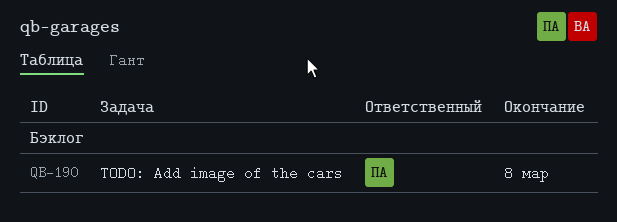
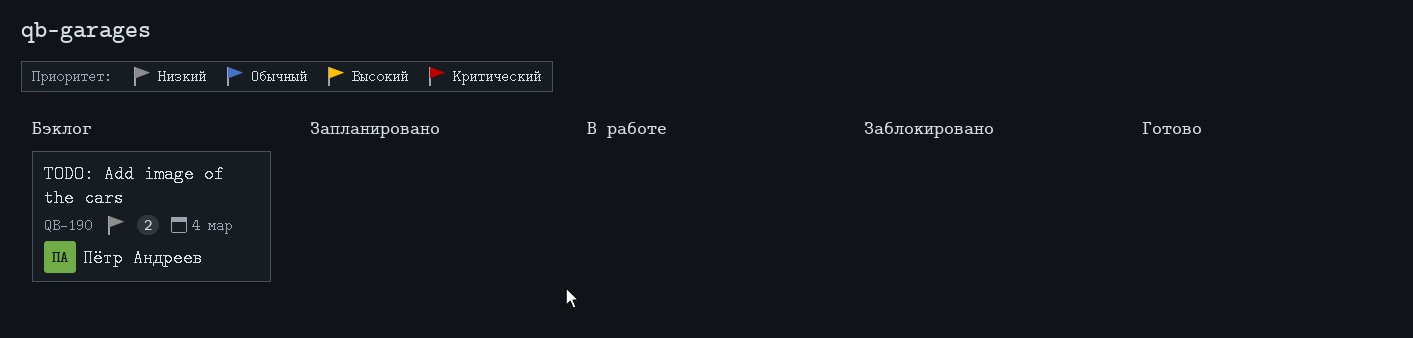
QB-190, due: Mar 8 -> Mar 4

